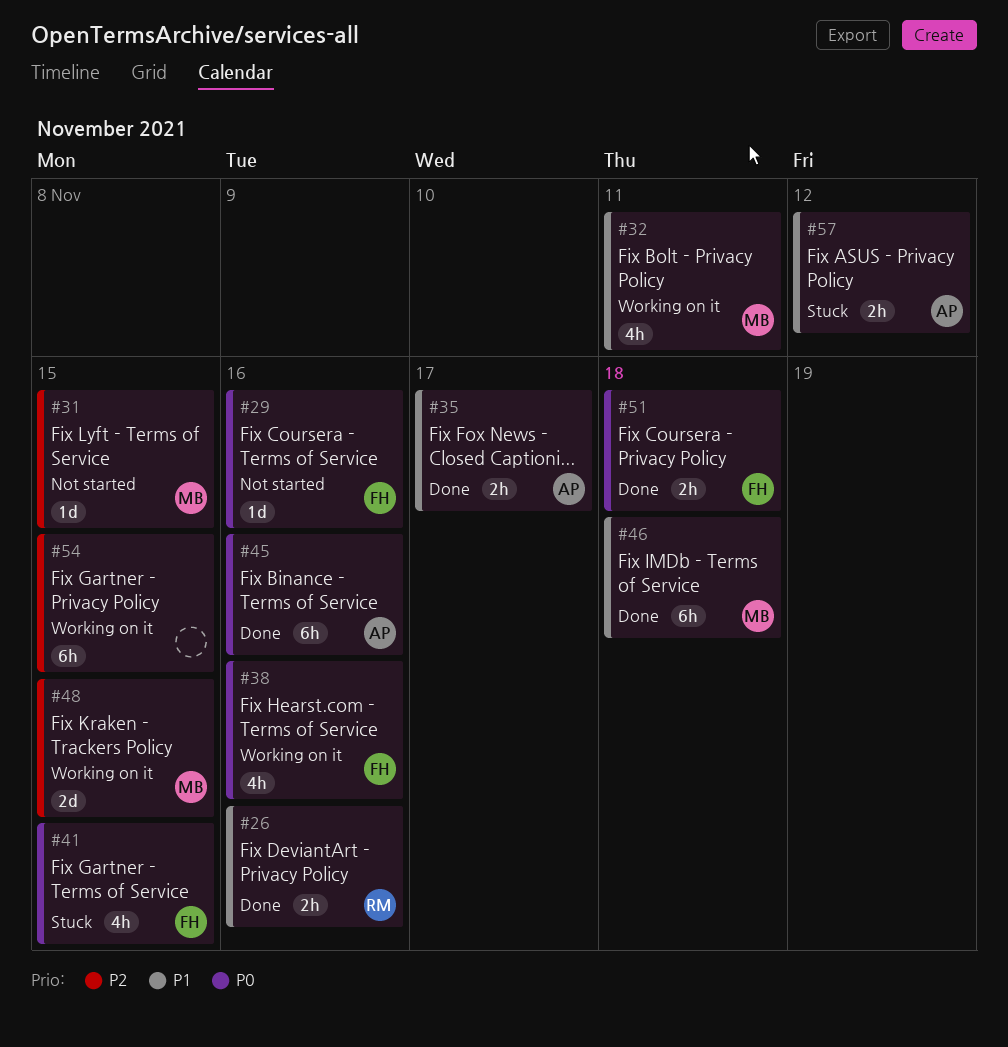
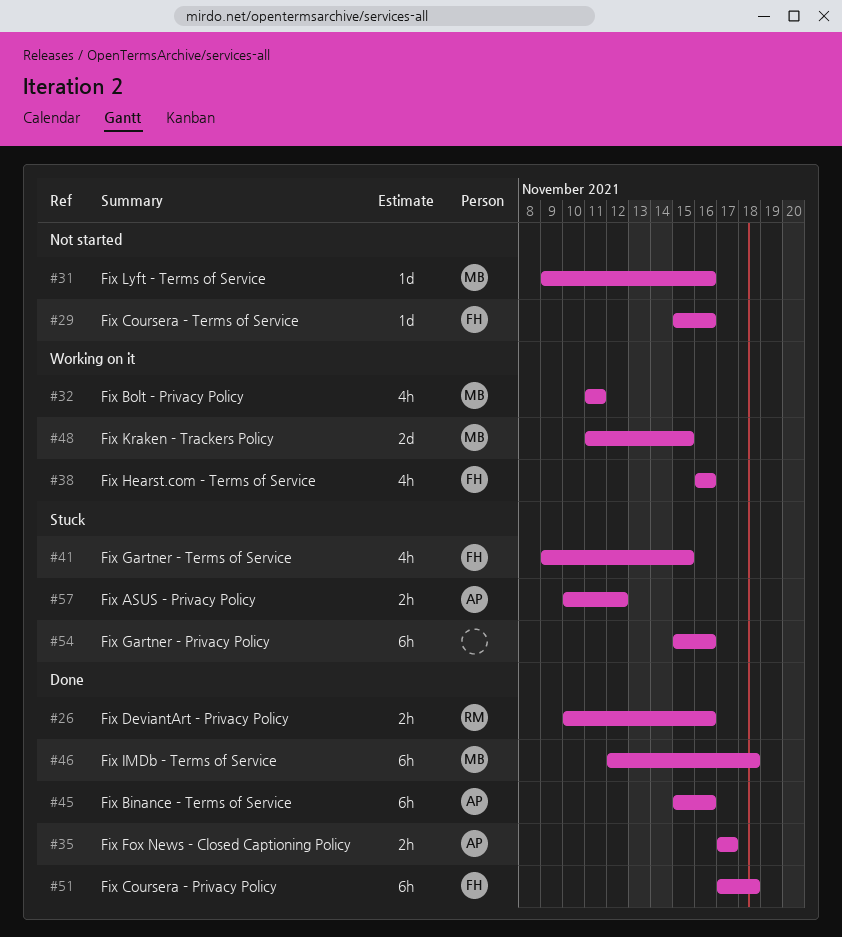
#31, due: Nov 15 -> Nov 16
#51, estimate: 2h -> 6h
#54, status: Working on it -> Stuck
#54, due: Nov 15 -> Nov 16

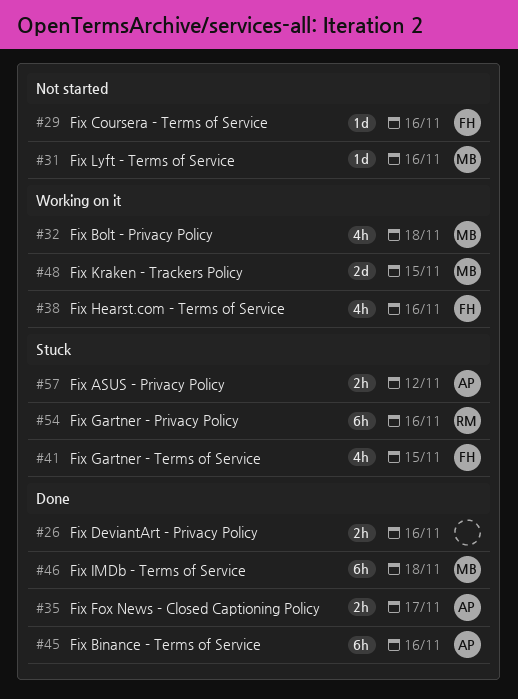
#26, owner: RM -> none
#32, due: Nov 11 -> Nov 18
#51: present -> none
#54, owner: none -> RM

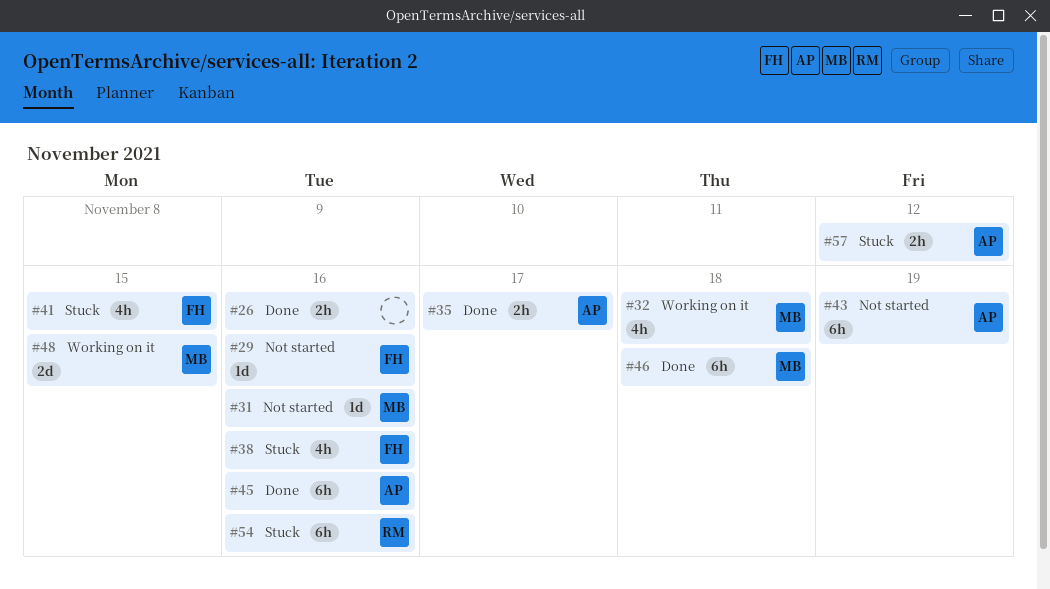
#38, status: Working on it -> Stuck
#43: none -> present

